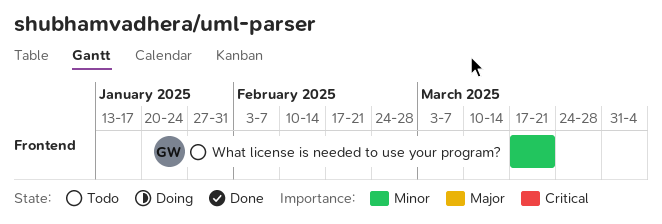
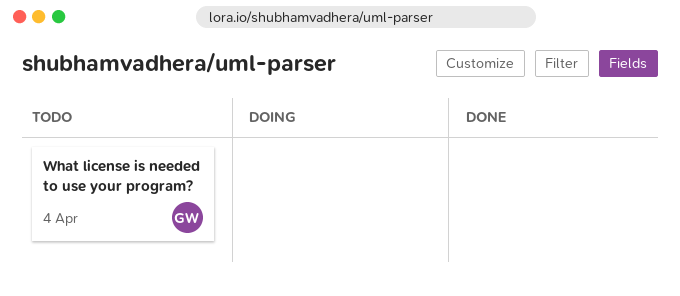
What license is needed to use your program?, due: Mar 21 -> Apr 4

